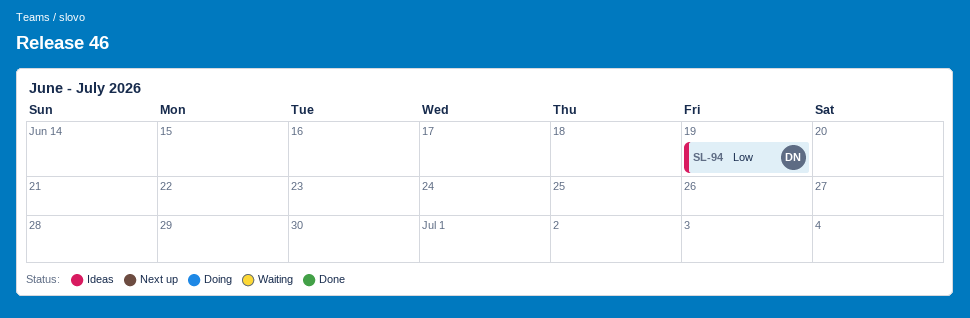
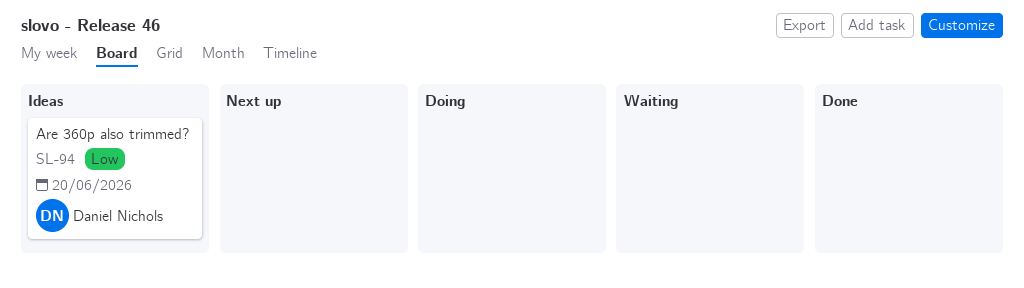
SL-94, due: Jun 19 -> Jun 20

